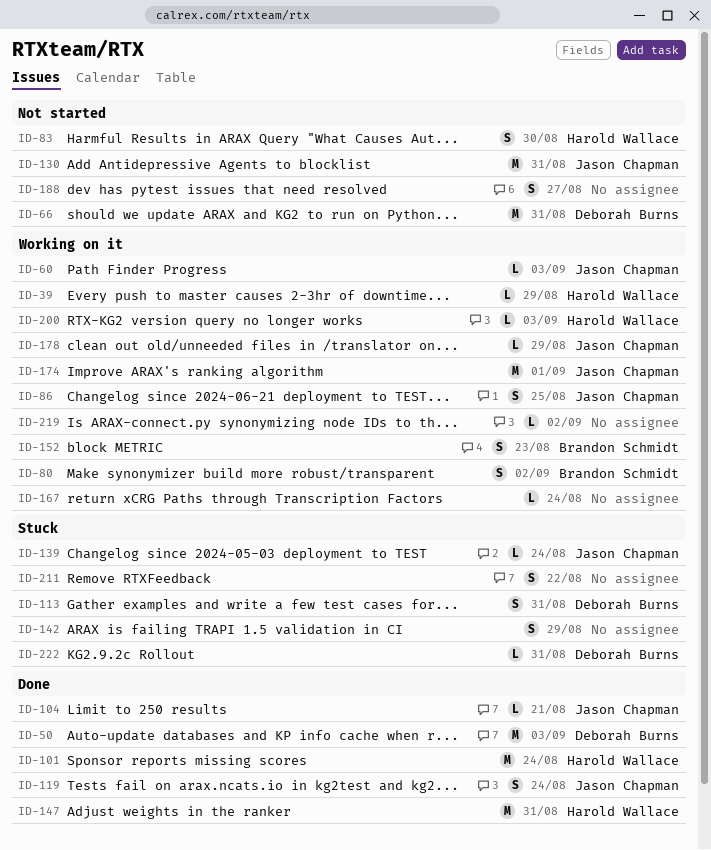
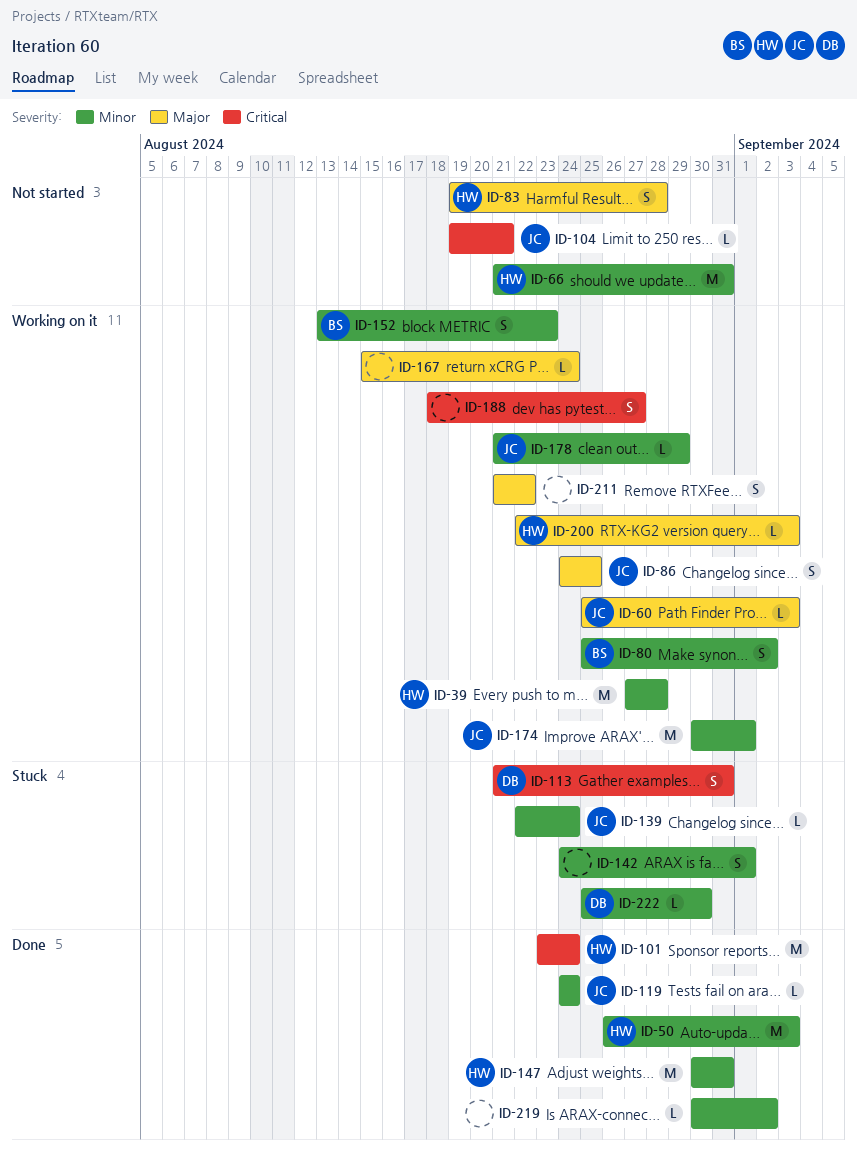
ID-39, estimate: L -> M
ID-39, due: Aug 29 -> Aug 28
ID-50, owner: Deborah Burns -> Harold Wallace
ID-66, owner: Deborah Burns -> Harold Wallace
ID-83, due: Aug 30 -> Aug 28
ID-104, status: Done -> Not started
ID-119, estimate: S -> L
ID-130: present -> none
ID-142, due: Aug 29 -> Sep 1
ID-188, status: Not started -> Working on it
ID-211, status: Stuck -> Working on it
ID-219, status: Working on it -> Done
ID-222, due: Aug 31 -> Aug 30

